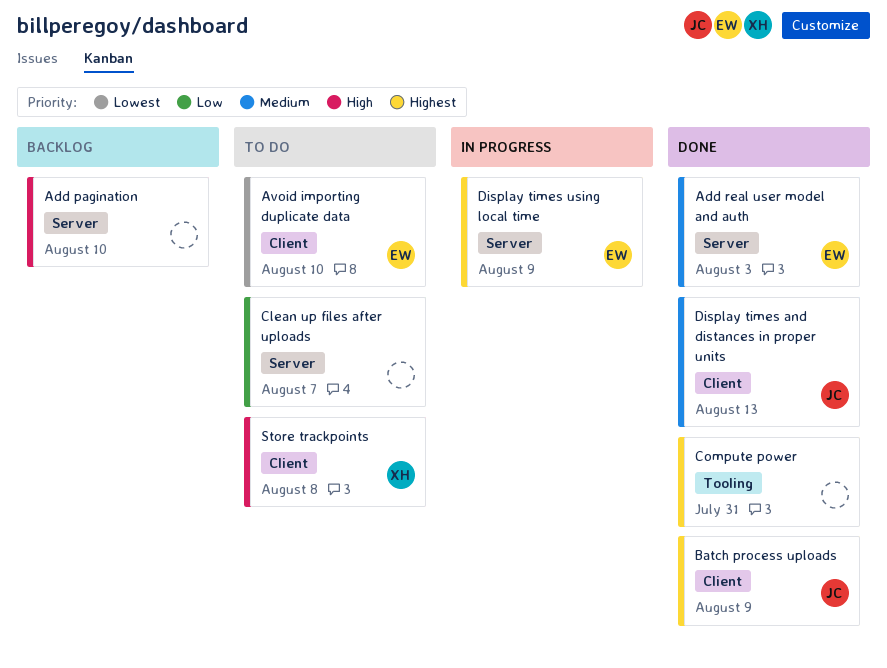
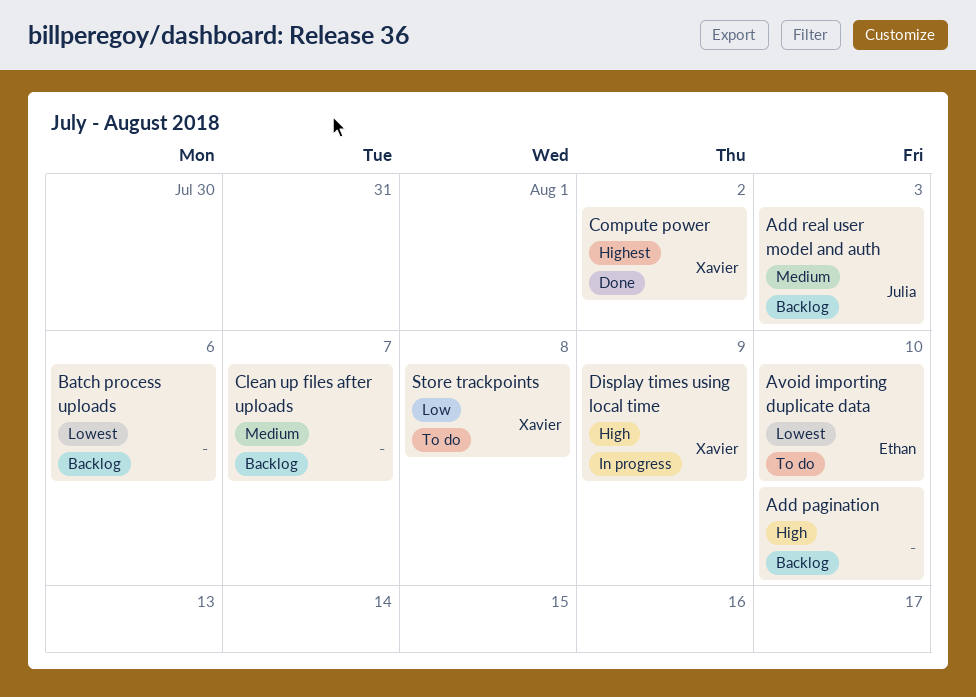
Add real user model and auth, status: Done -> Backlog
Add real user model and auth, owner: Ethan -> Julia
Batch process uploads, status: Done -> Backlog
Batch process uploads, owner: Julia -> none
Batch process uploads, priority: Highest -> Lowest
Batch process uploads, due: Aug 9 -> Aug 6
Clean up files after uploads, status: To do -> Backlog
Clean up files after uploads, priority: Low -> Medium
Compute power, owner: none -> Xavier
Compute power, due: Jul 31 -> Aug 2
Display times and distances in proper units: present -> none
Display times using local time, owner: Ethan -> Xavier
Display times using local time, priority: Highest -> High
Store trackpoints, priority: High -> Low

